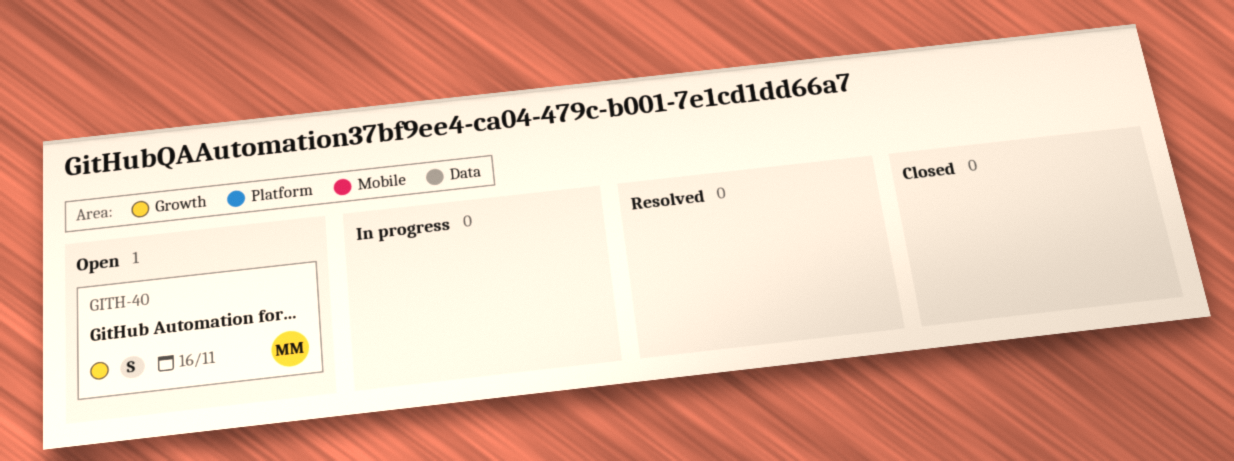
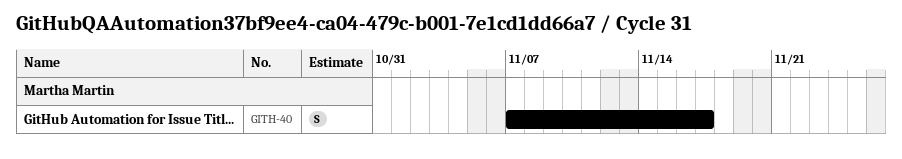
GITH-40, due: Nov 16 -> Nov 17

